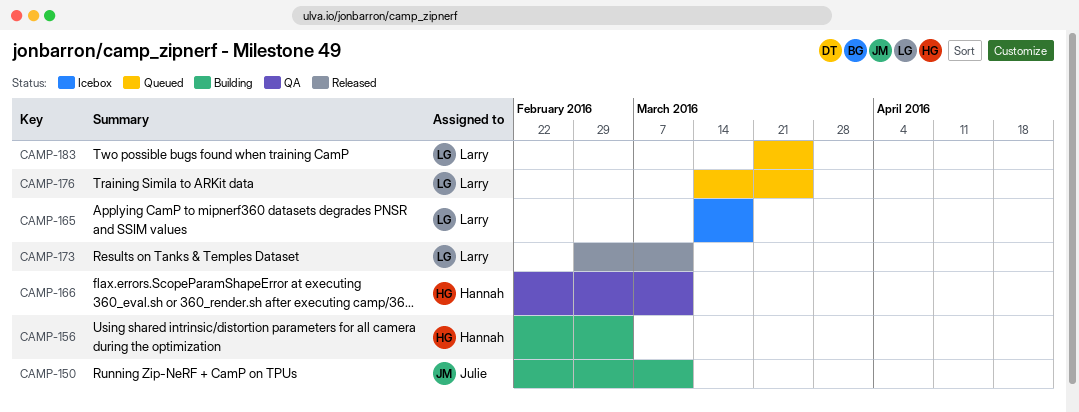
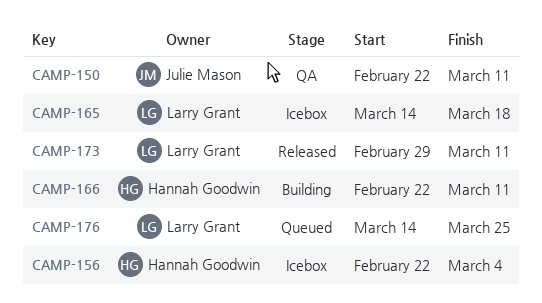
CAMP-150, status: Building -> QA
CAMP-156, status: Building -> Icebox
CAMP-166, status: QA -> Building
CAMP-183: present -> none

